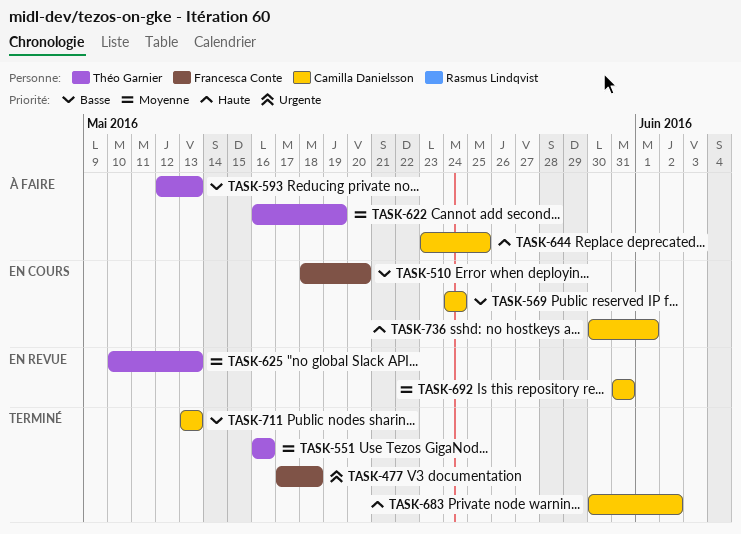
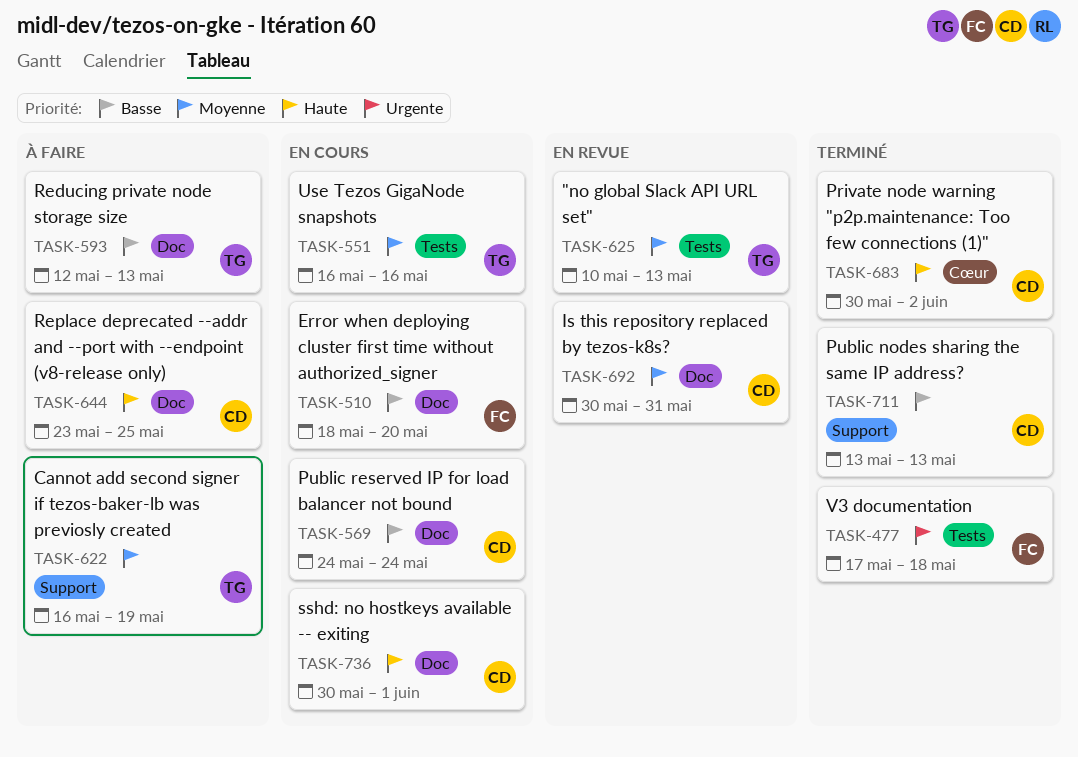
TASK-551, status: Terminé -> En cours
TASK-692, start: May 31 -> May 30

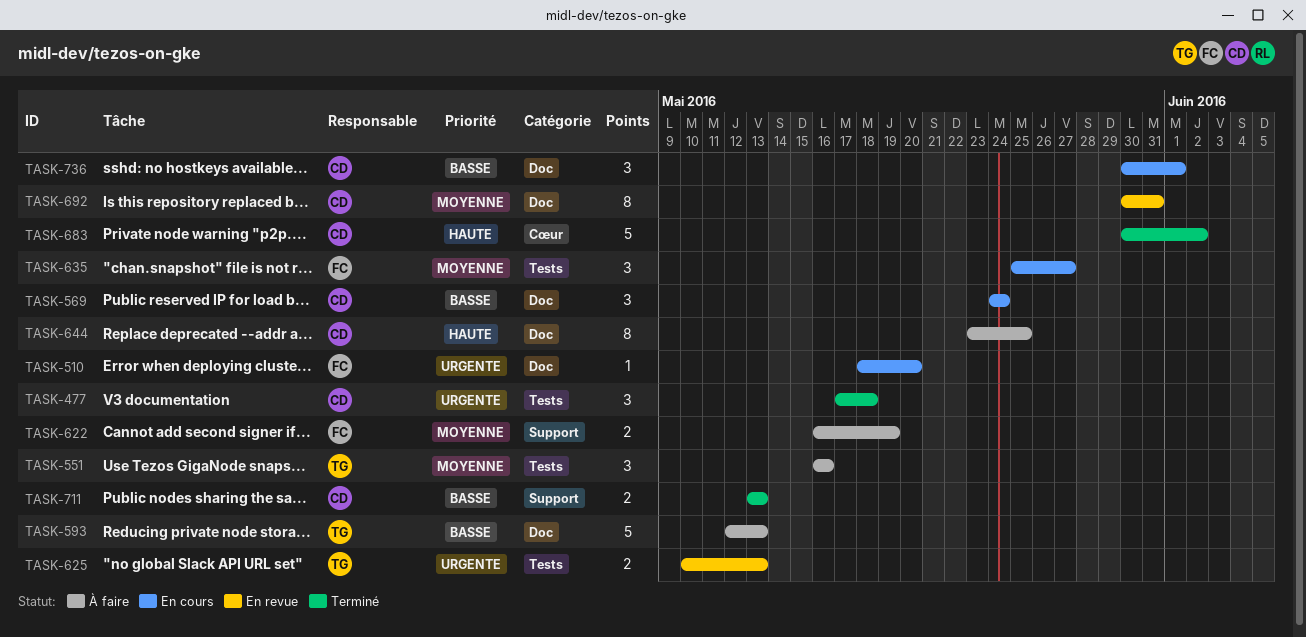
TASK-477, owner: FC -> CD
TASK-510, priority: Basse -> Urgente
TASK-551, status: En cours -> À faire
TASK-622, owner: TG -> FC
TASK-625, priority: Moyenne -> Urgente
TASK-635: none -> present
TASK-736, priority: Haute -> Basse

